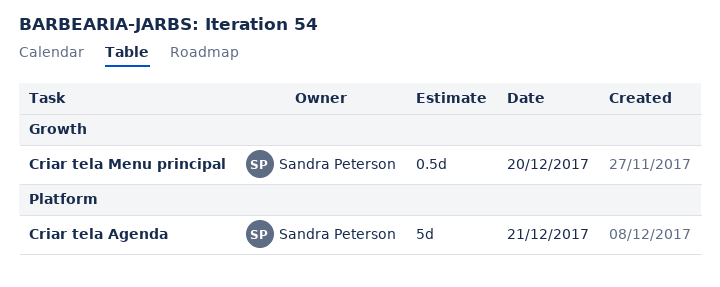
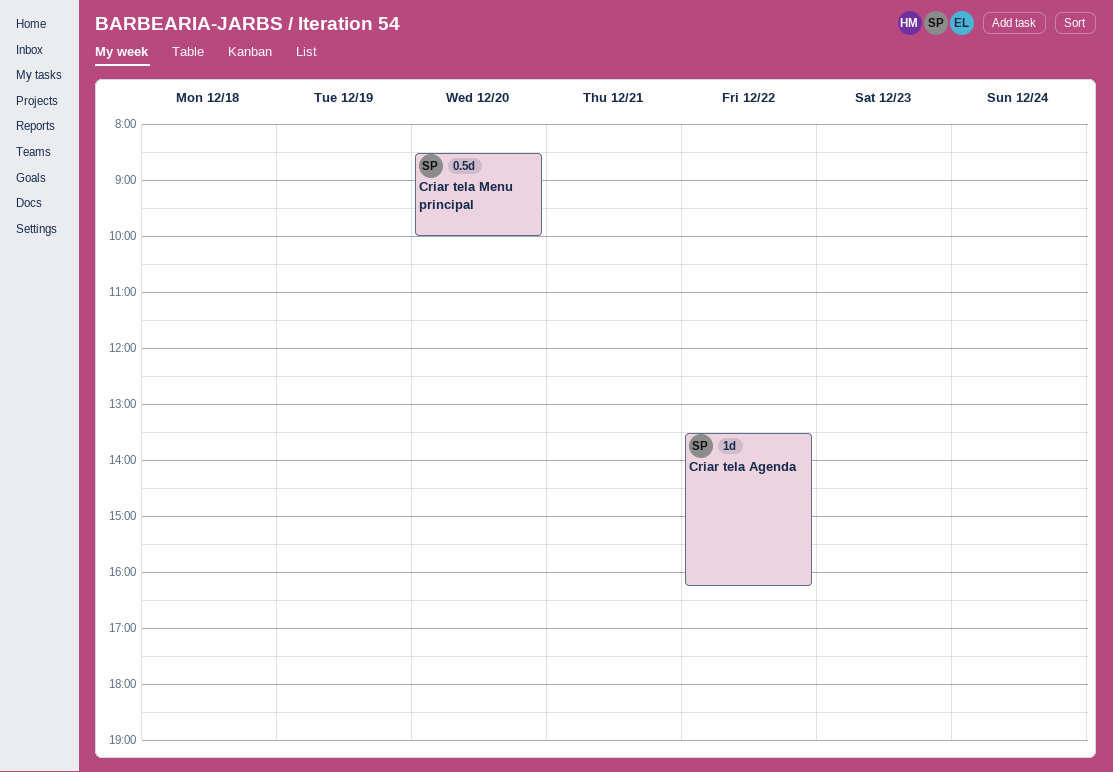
Criar tela Agenda, estimate: 5d -> 1d
Criar tela Agenda, day: Dec 21 -> Dec 22

